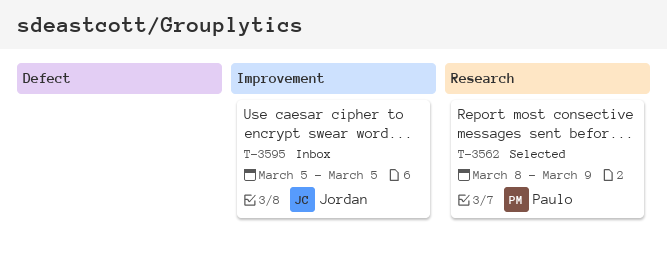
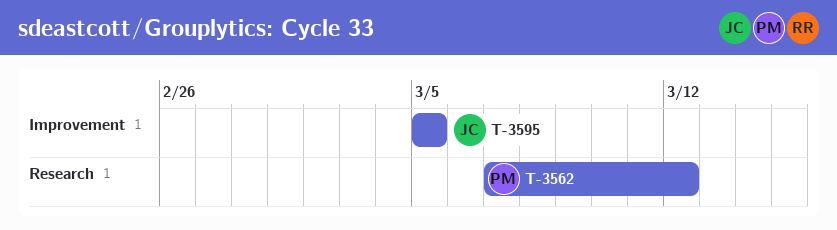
T-3562, start: Mar 8 -> Mar 7
T-3562, due: Mar 9 -> Mar 12

